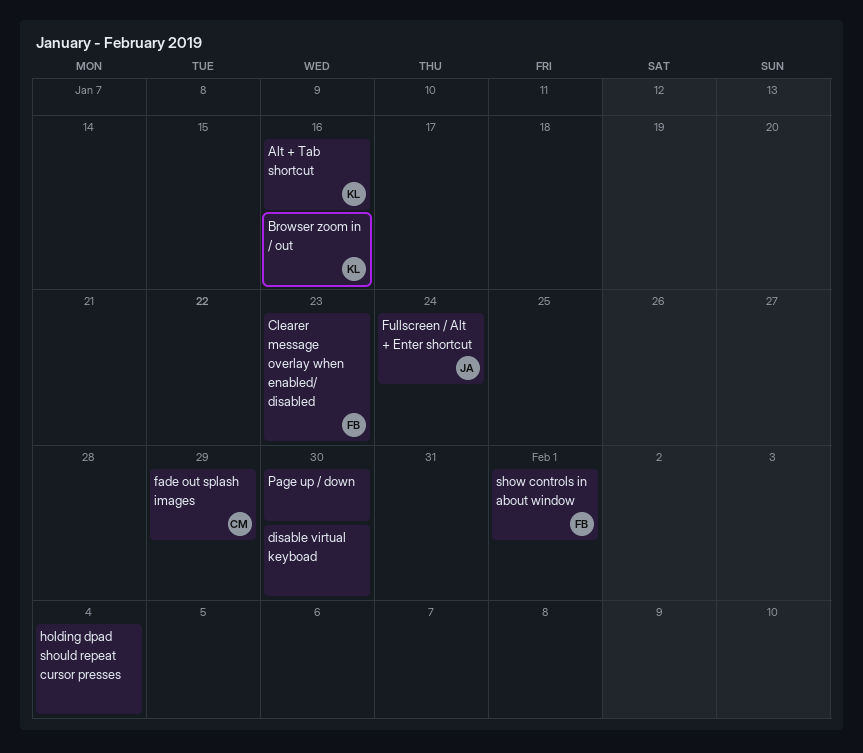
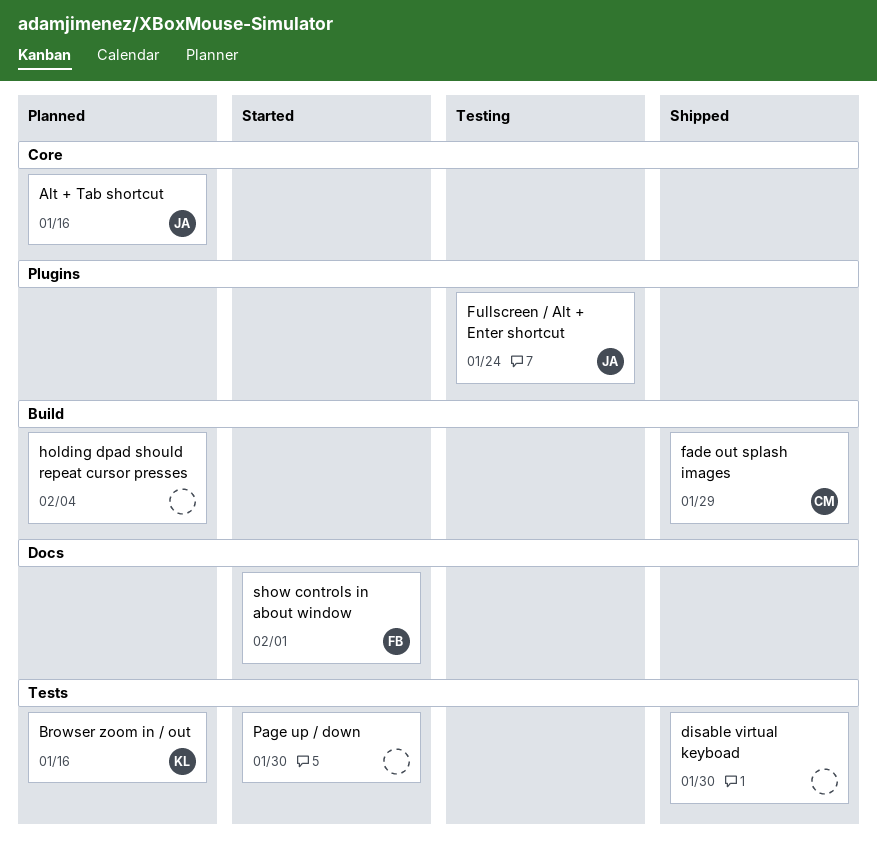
Alt + Tab shortcut, owner: KL -> JA
Clearer message overlay when enabled/ disabled: present -> none

